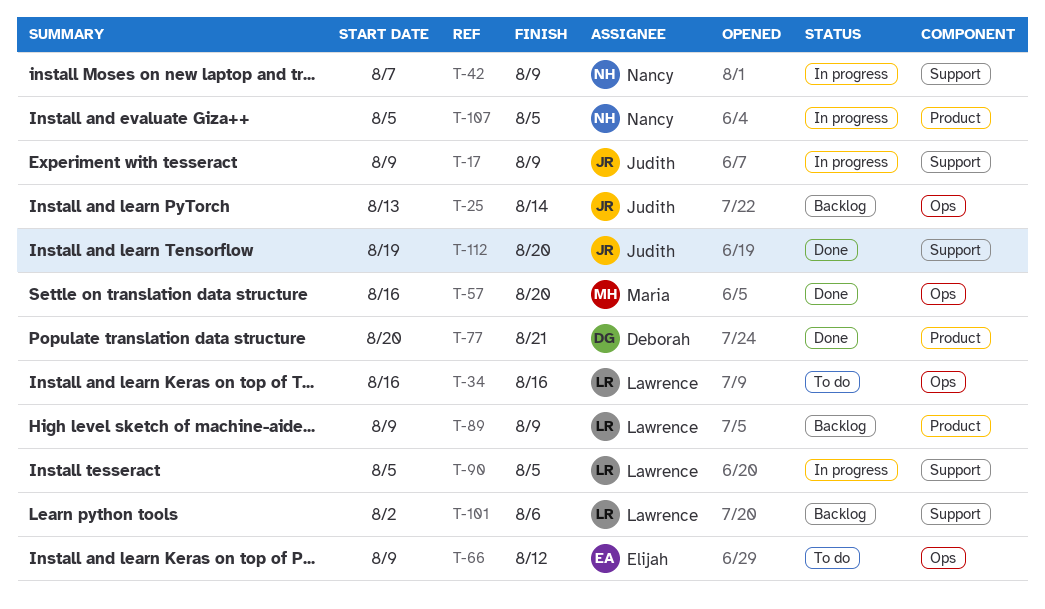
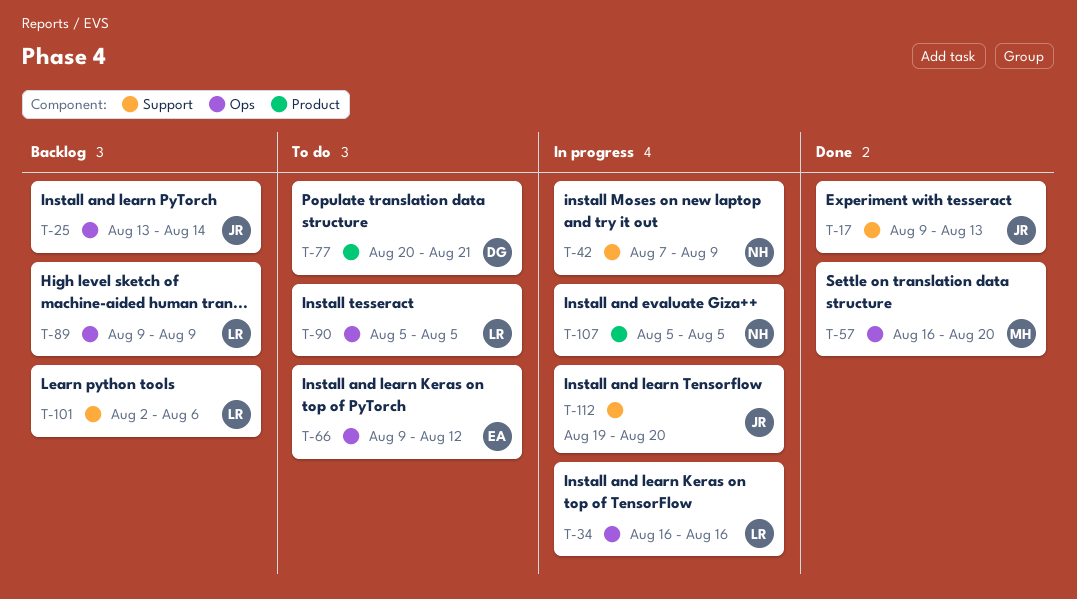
T-17, status: In progress -> Done
T-17, due: Aug 9 -> Aug 13
T-34, status: To do -> In progress
T-77, status: Done -> To do
T-89, label: Product -> Ops
T-90, status: In progress -> To do
T-90, label: Support -> Ops
T-112, status: Done -> In progress

